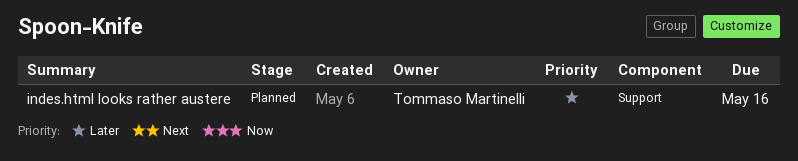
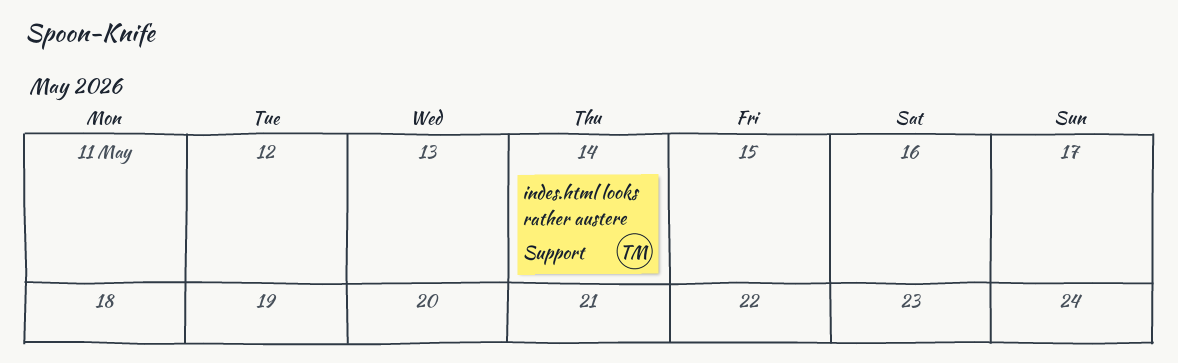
indes.html looks rather austere, due: May 16 -> May 14

